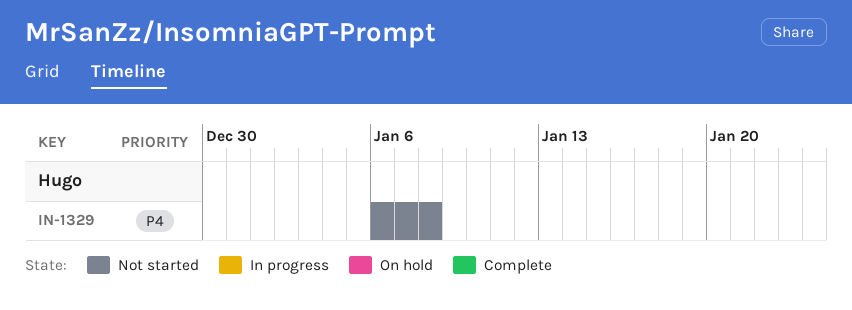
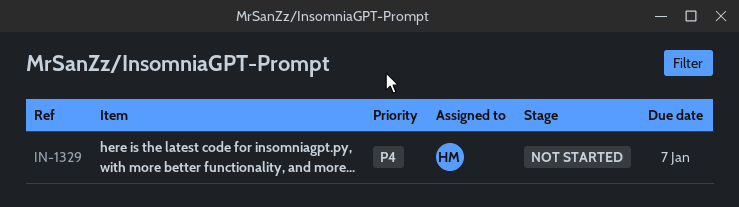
IN-1329, due: Jan 8 -> Jan 7

